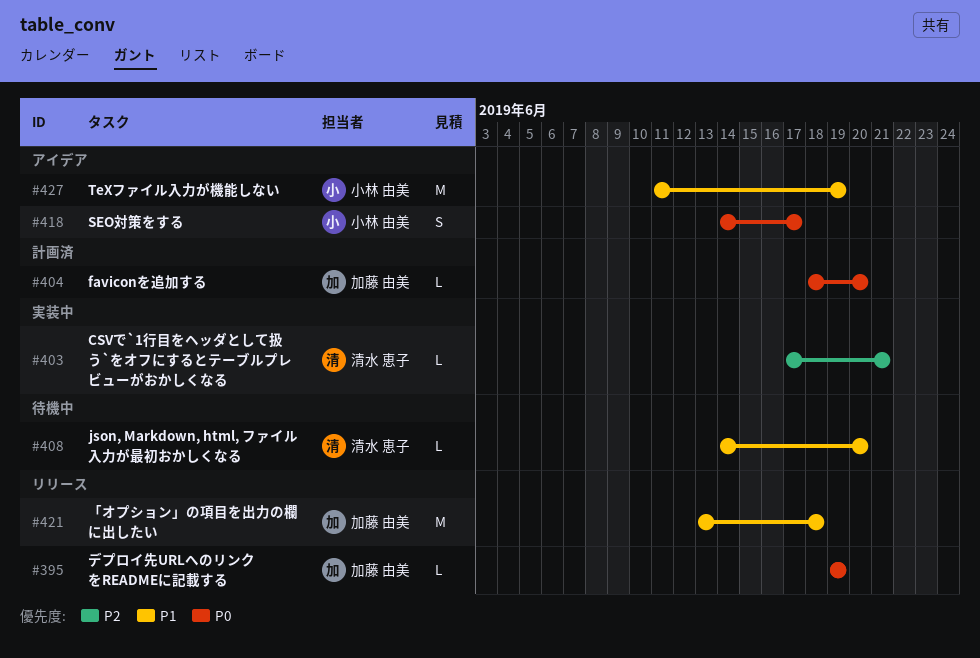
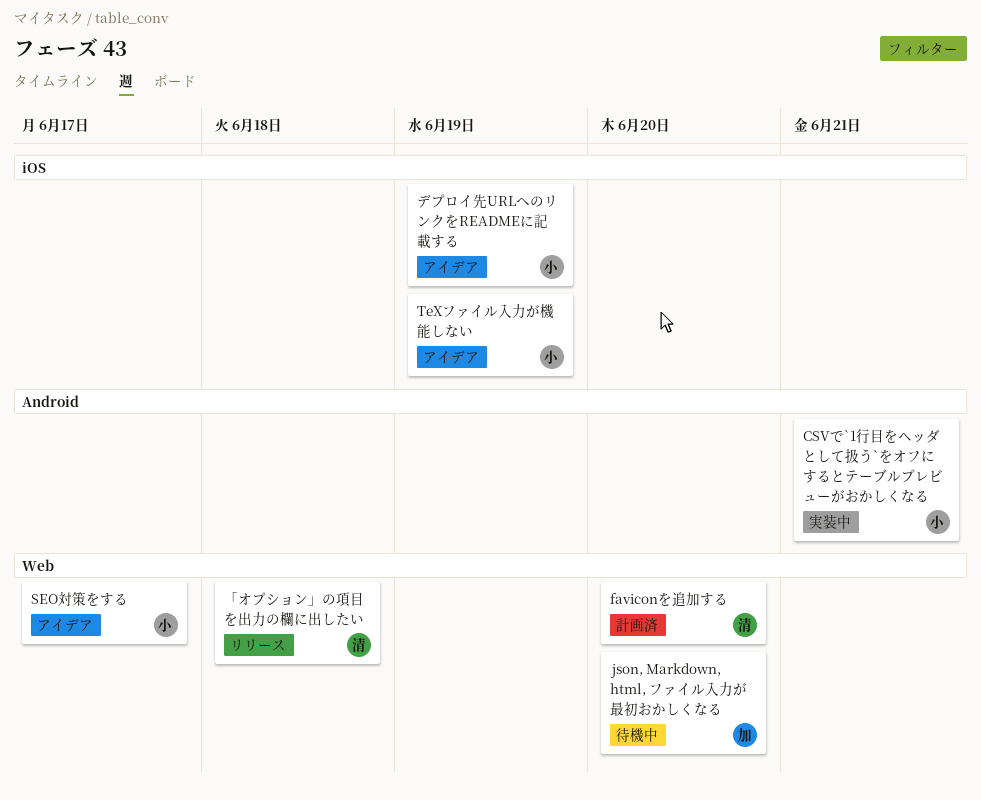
CSVで`1行目をヘッダとして扱う`をオフにするとテーブルプレビューがおかしくなる, owner: 清水 恵子 -> 小林 由美
faviconを追加する, owner: 加藤 由美 -> 清水 恵子
json, Markdown, html, ファイル入力が最初おかしくなる, owner: 清水 恵子 -> 加藤 由美
「オプション」の項目を出力の欄に出したい, owner: 加藤 由美 -> 清水 恵子
デプロイ先URLへのリンクをREADMEに記載する, status: リリース -> アイデア
デプロイ先URLへのリンクをREADMEに記載する, owner: 加藤 由美 -> 小林 由美

